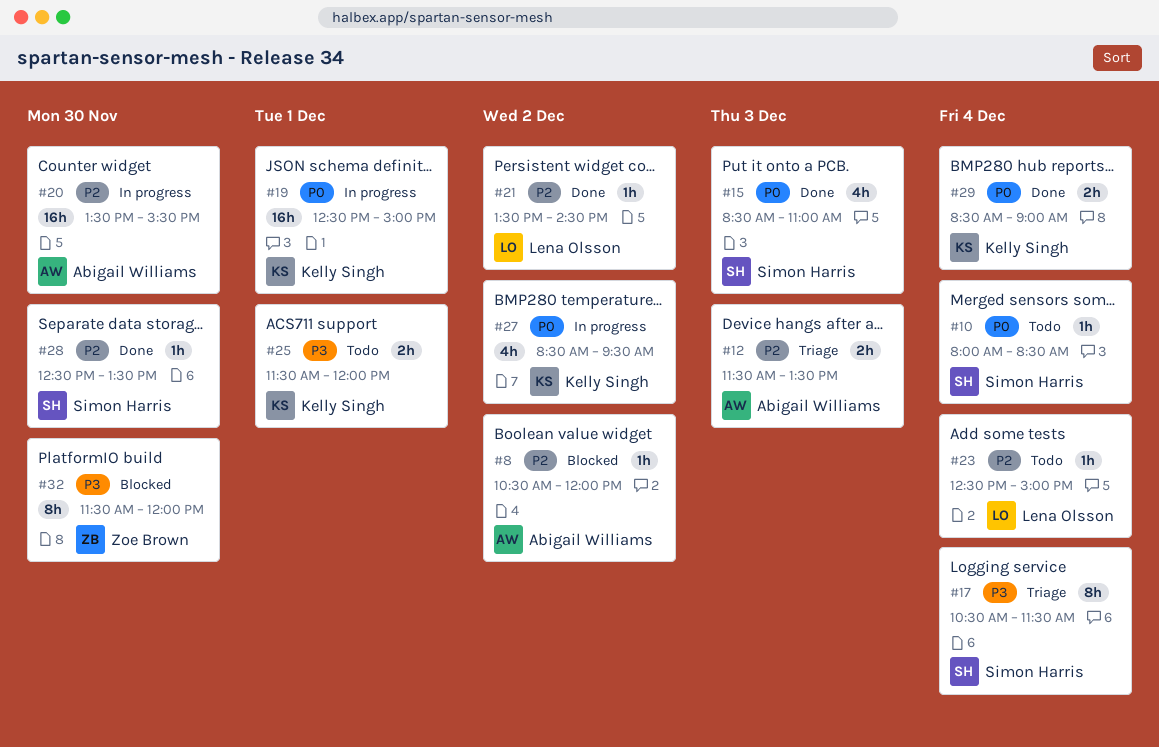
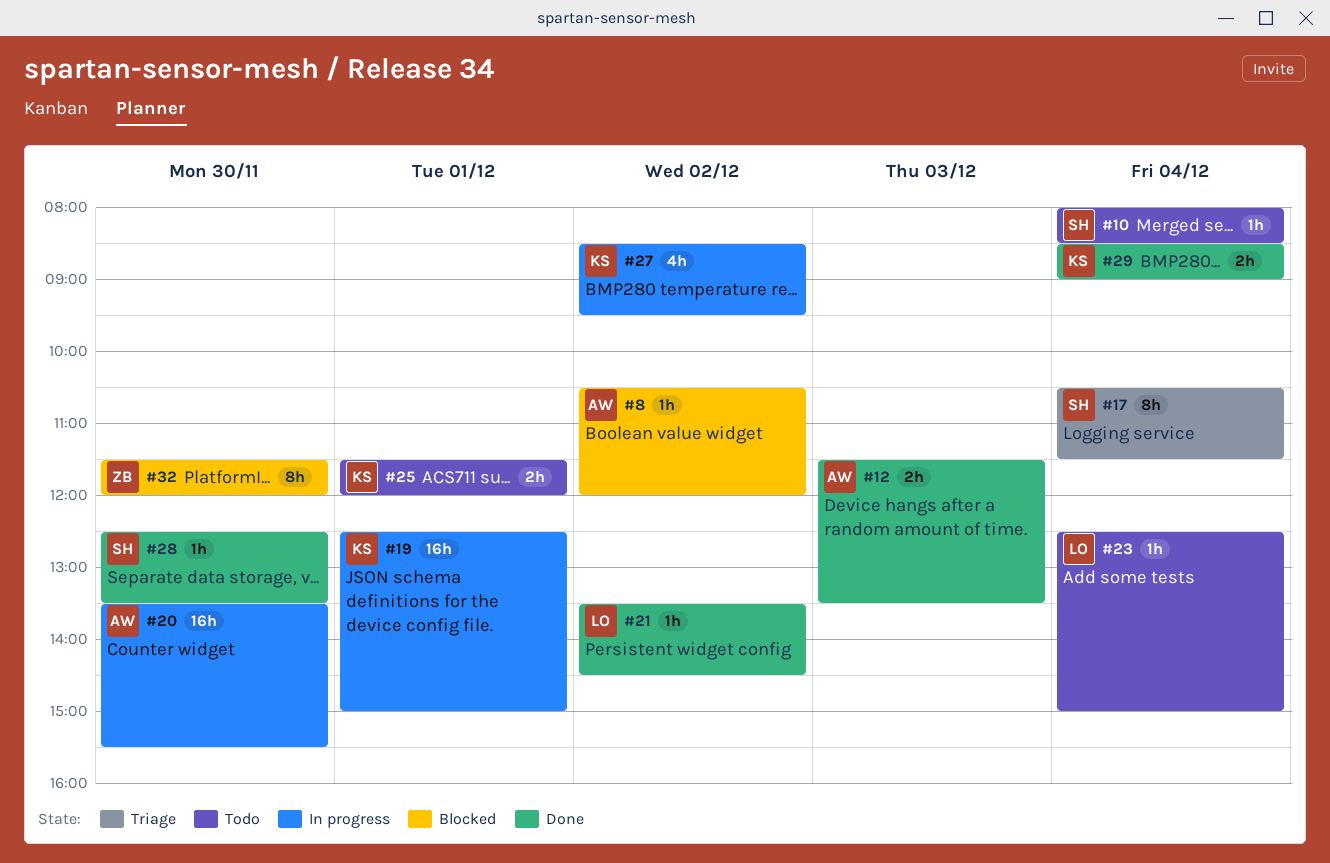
#12, status: Triage -> Done
#15: present -> none

